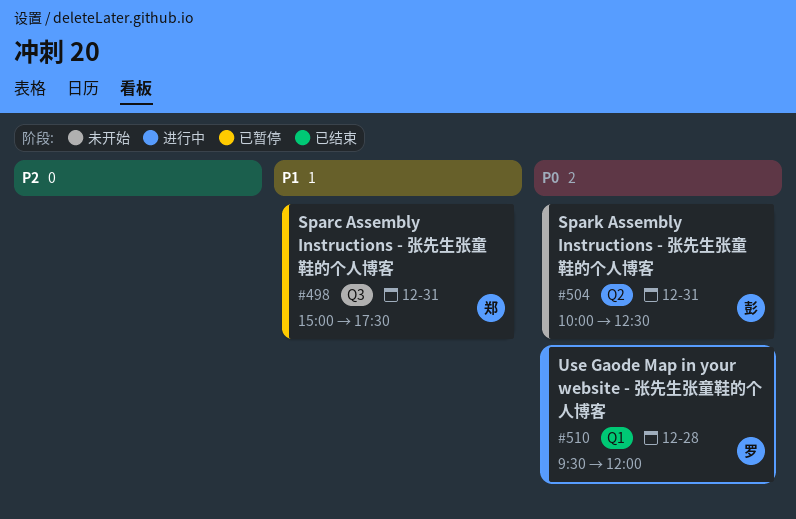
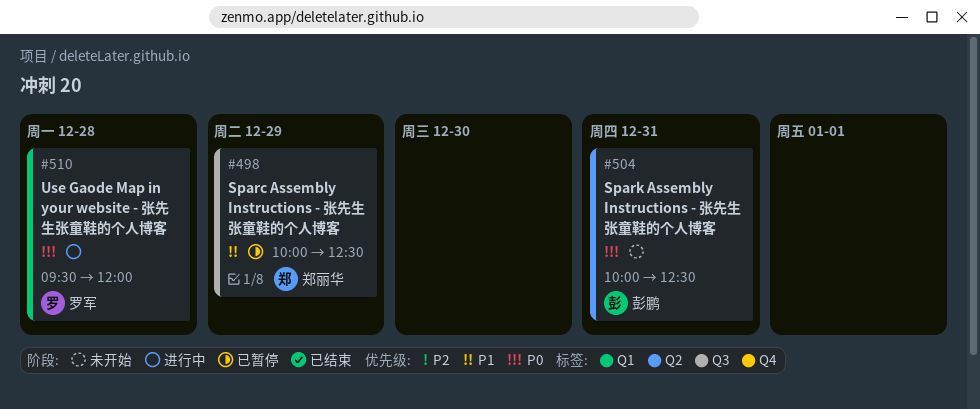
#498, day: Dec 31 -> Dec 29
#498, begins: 15:00 -> 10:00
#498, ends: 17:30 -> 12:30

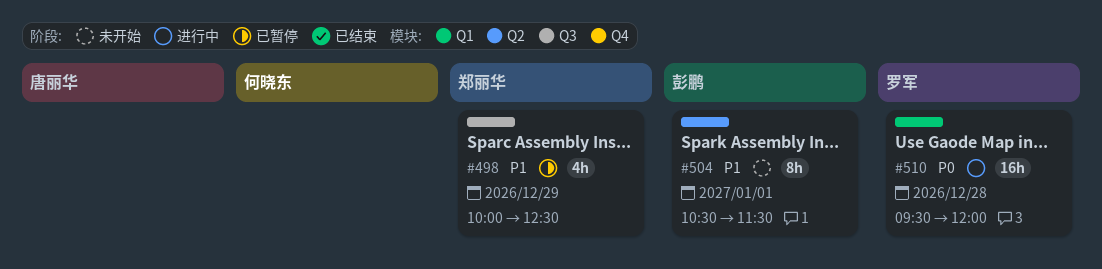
#504, priority: P0 -> P1
#504, day: Dec 31 -> Jan 1
#504, begins: 10:00 -> 10:30
#504, ends: 12:30 -> 11:30

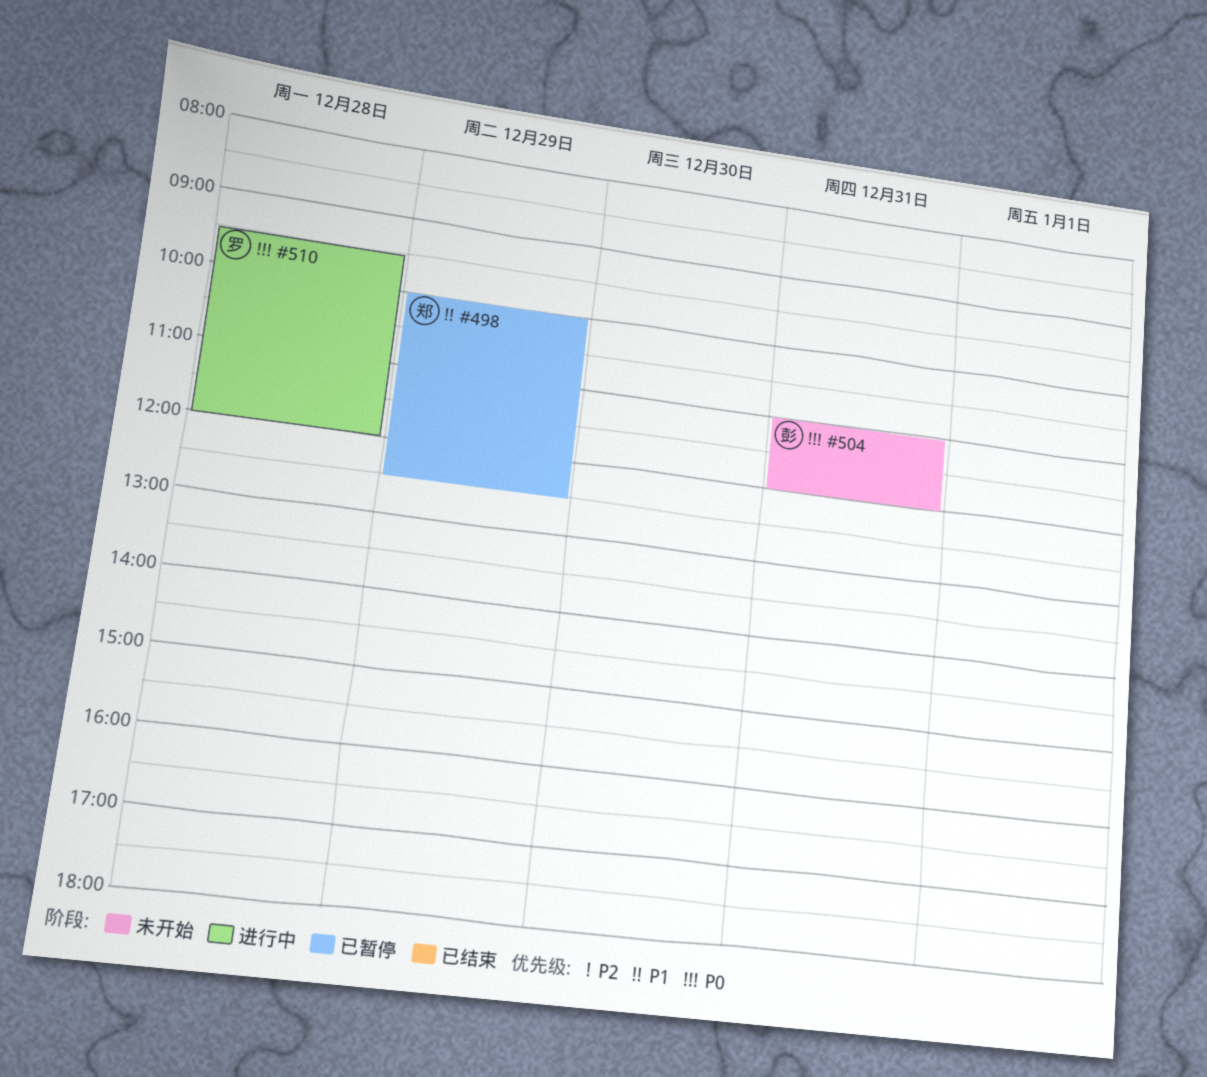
#504, priority: P1 -> P0
#504, day: Jan 1 -> Dec 31
#504, begins: 10:30 -> 11:00
#504, ends: 11:30 -> 12:00

